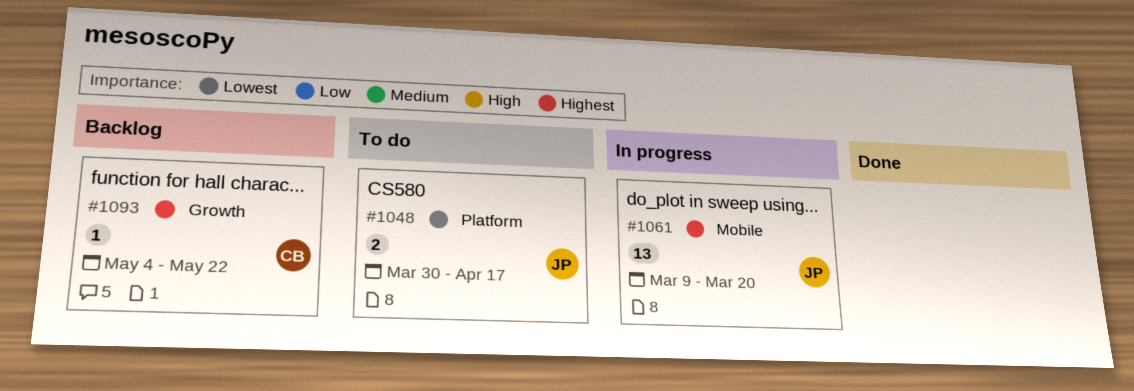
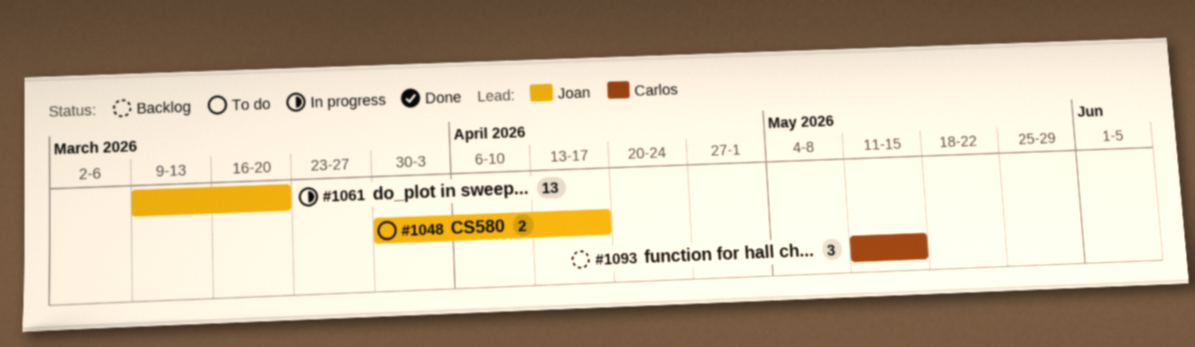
#1093, estimate: 1 -> 3
#1093, start: May 4 -> May 11
#1093, due: May 22 -> May 15

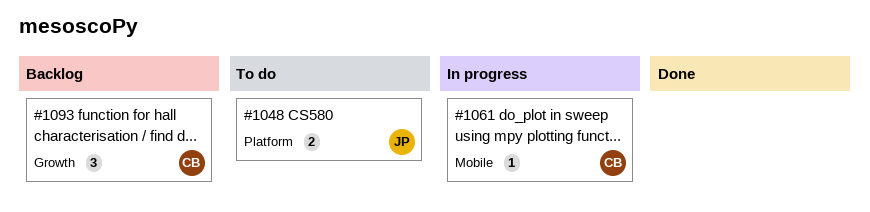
#1061, owner: Joan -> Carlos
#1061, estimate: 13 -> 1

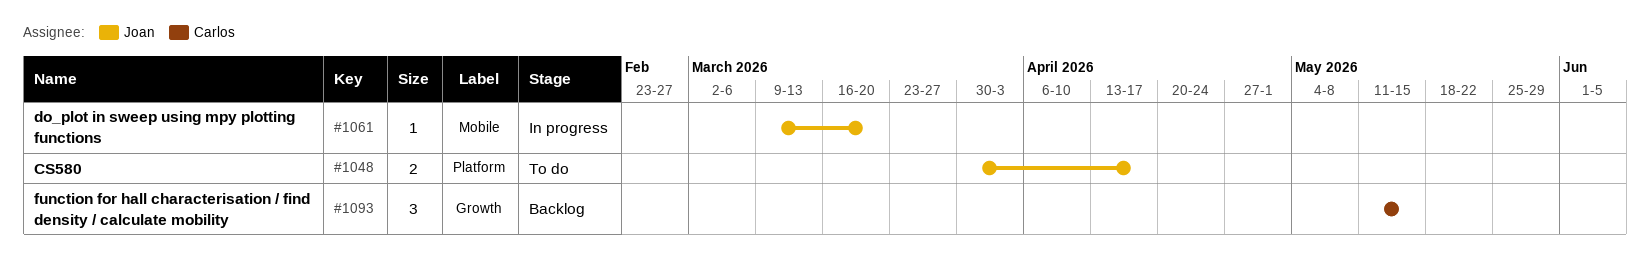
#1061, owner: Carlos -> Joan

